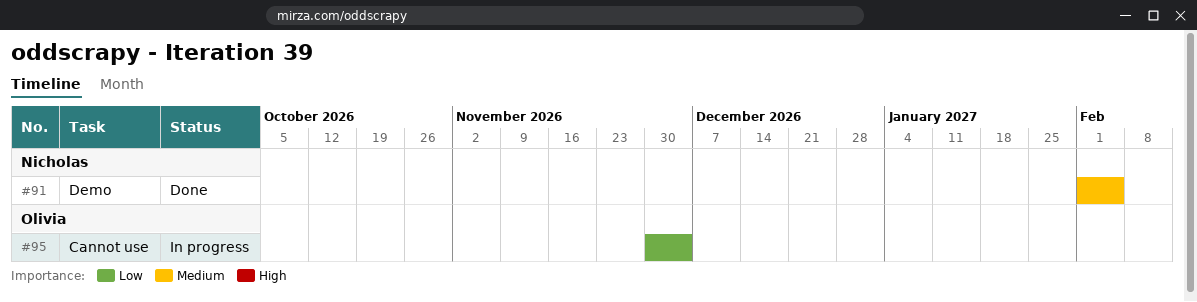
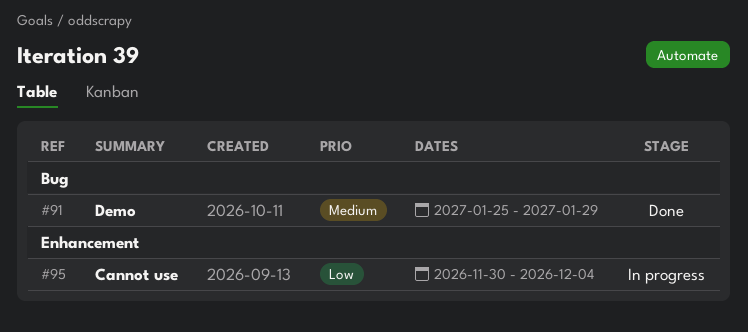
#91, start: Feb 1 -> Jan 25
#91, due: Feb 5 -> Jan 29

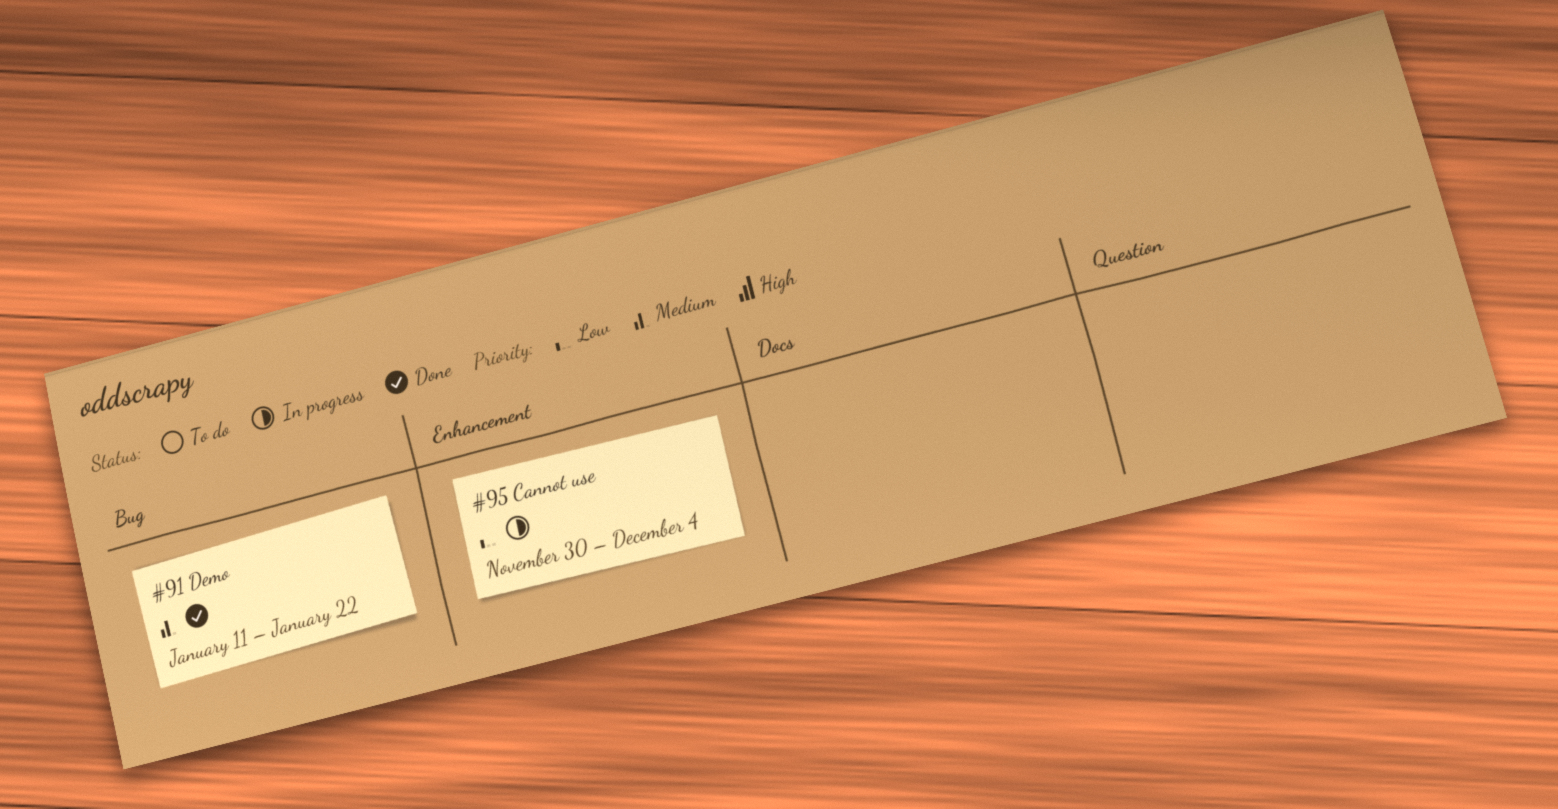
#91, start: Jan 25 -> Jan 11
#91, due: Jan 29 -> Jan 22

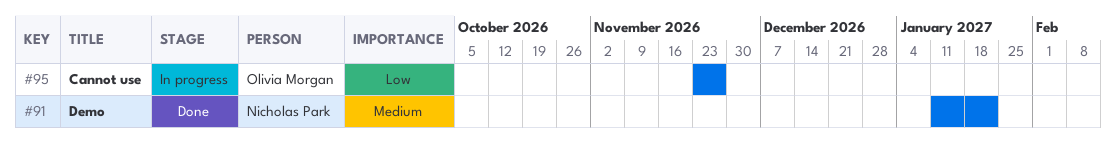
#95, start: Nov 30 -> Nov 23
#95, due: Dec 4 -> Nov 27

